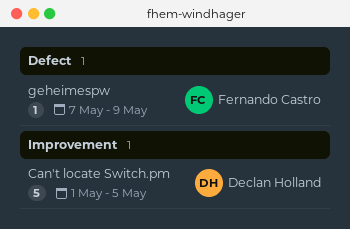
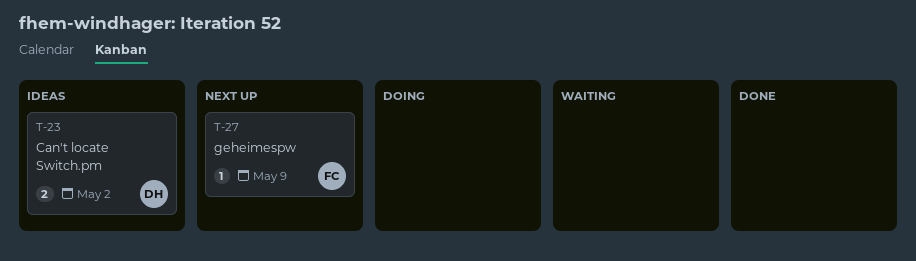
Can't locate Switch.pm, estimate: 5 -> 2
Can't locate Switch.pm, due: May 5 -> May 2

